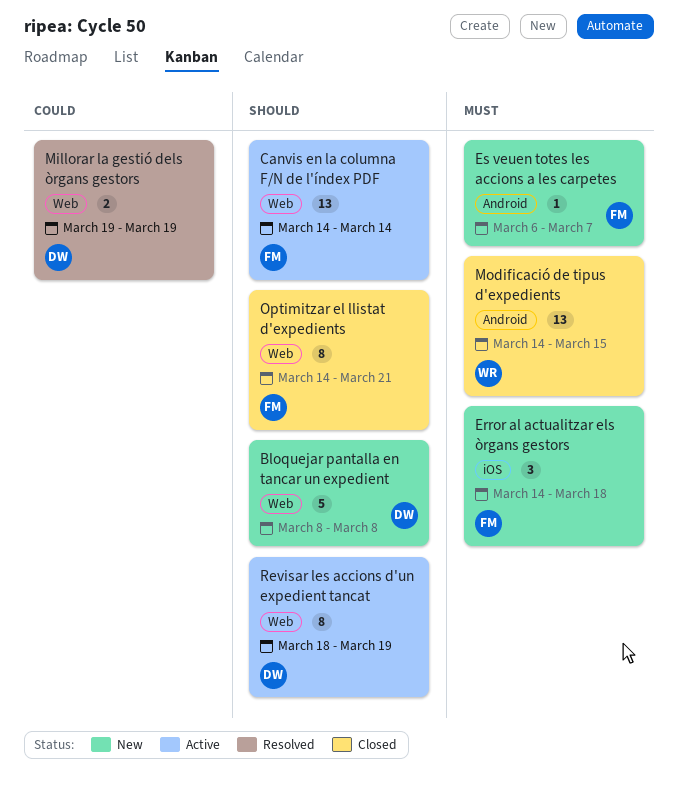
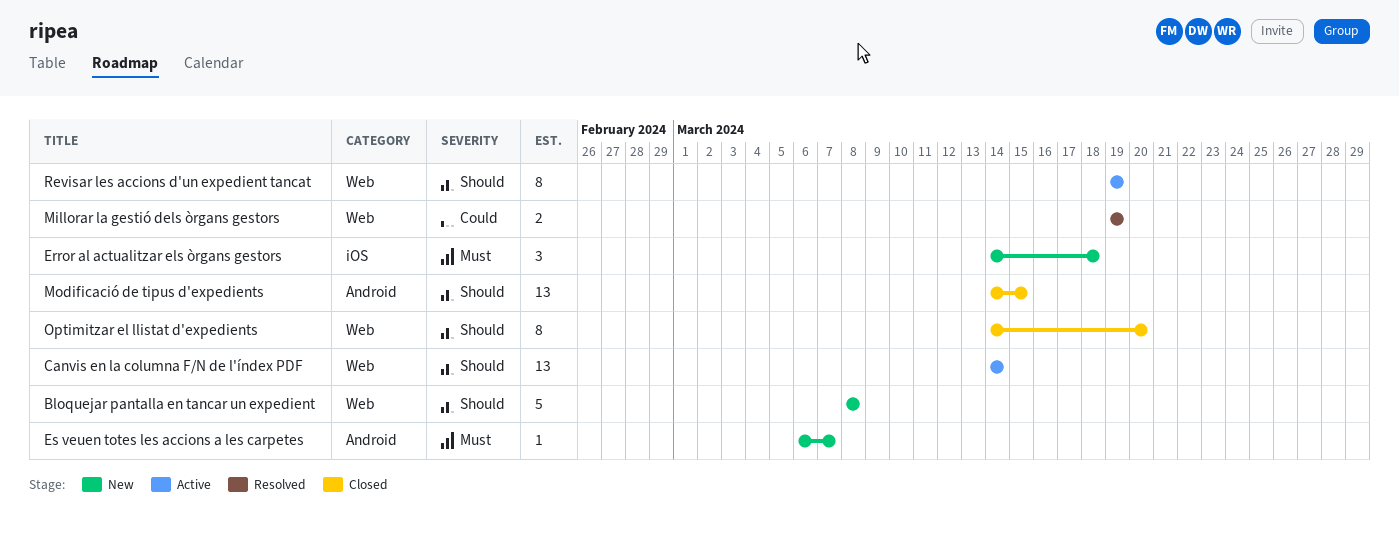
Modificació de tipus d'expedients, priority: Must -> Should
Optimitzar el llistat d'expedients, due: Mar 21 -> Mar 20
Revisar les accions d'un expedient tancat, start: Mar 18 -> Mar 19

